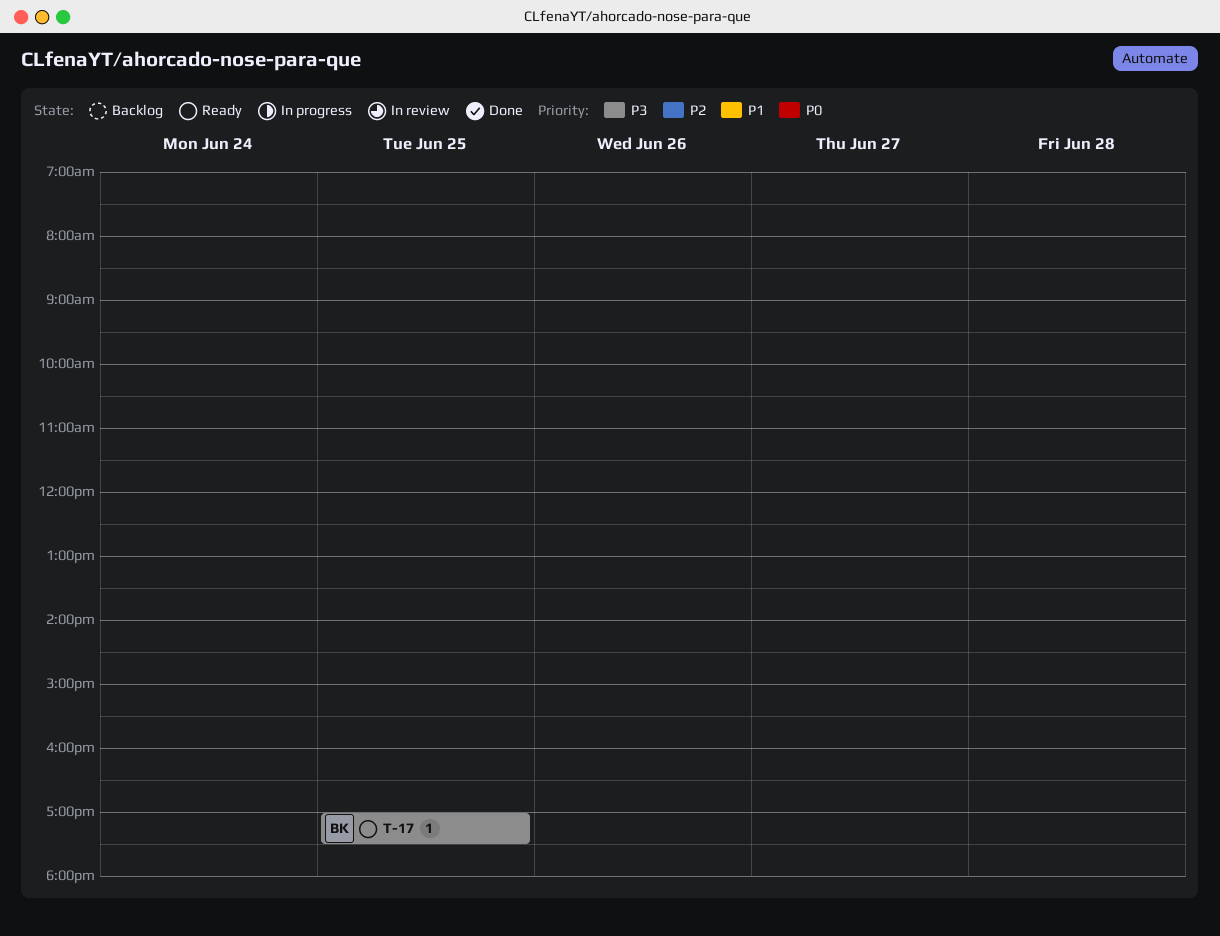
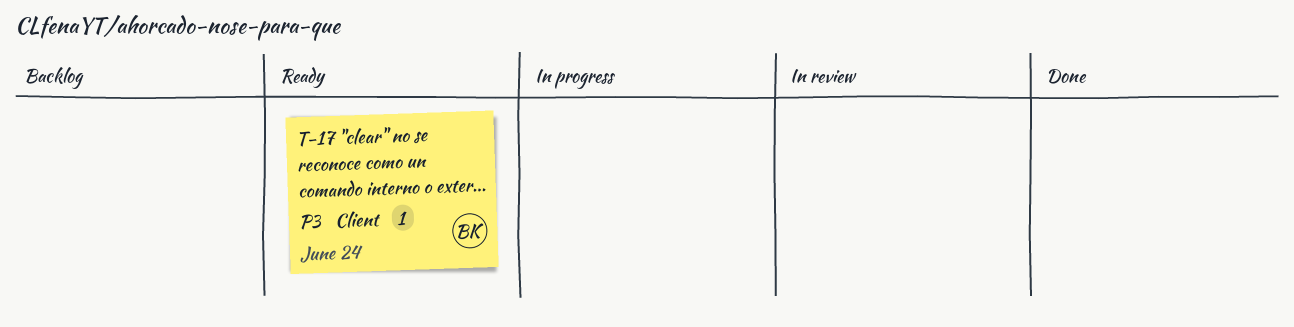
T-17, day: Jun 25 -> Jun 24

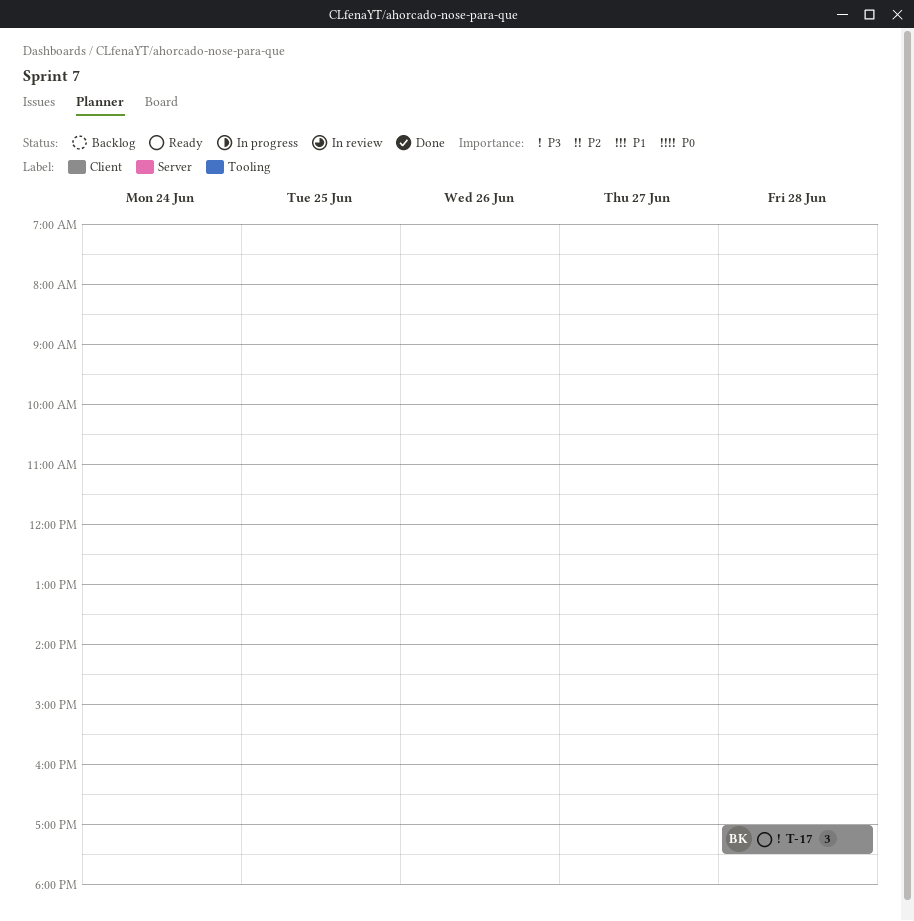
T-17, estimate: 1 -> 3
T-17, day: Jun 24 -> Jun 28

